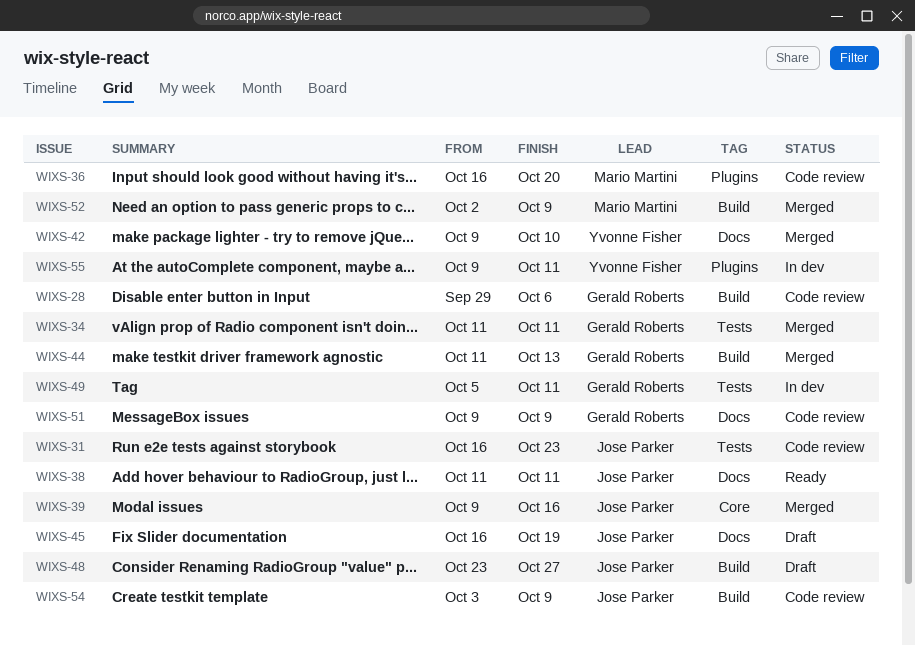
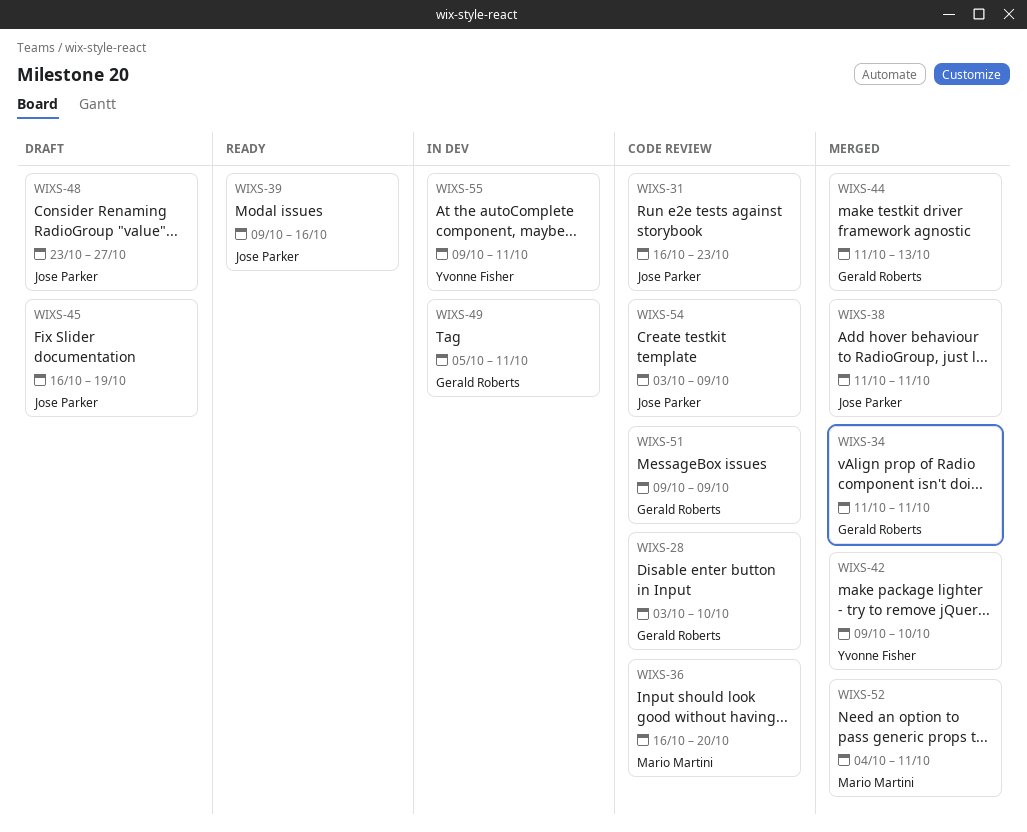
WIXS-28, start: Sep 29 -> Oct 3
WIXS-28, due: Oct 6 -> Oct 10
WIXS-38, status: Ready -> Merged
WIXS-39, status: Merged -> Ready
WIXS-52, start: Oct 2 -> Oct 4
WIXS-52, due: Oct 9 -> Oct 11

